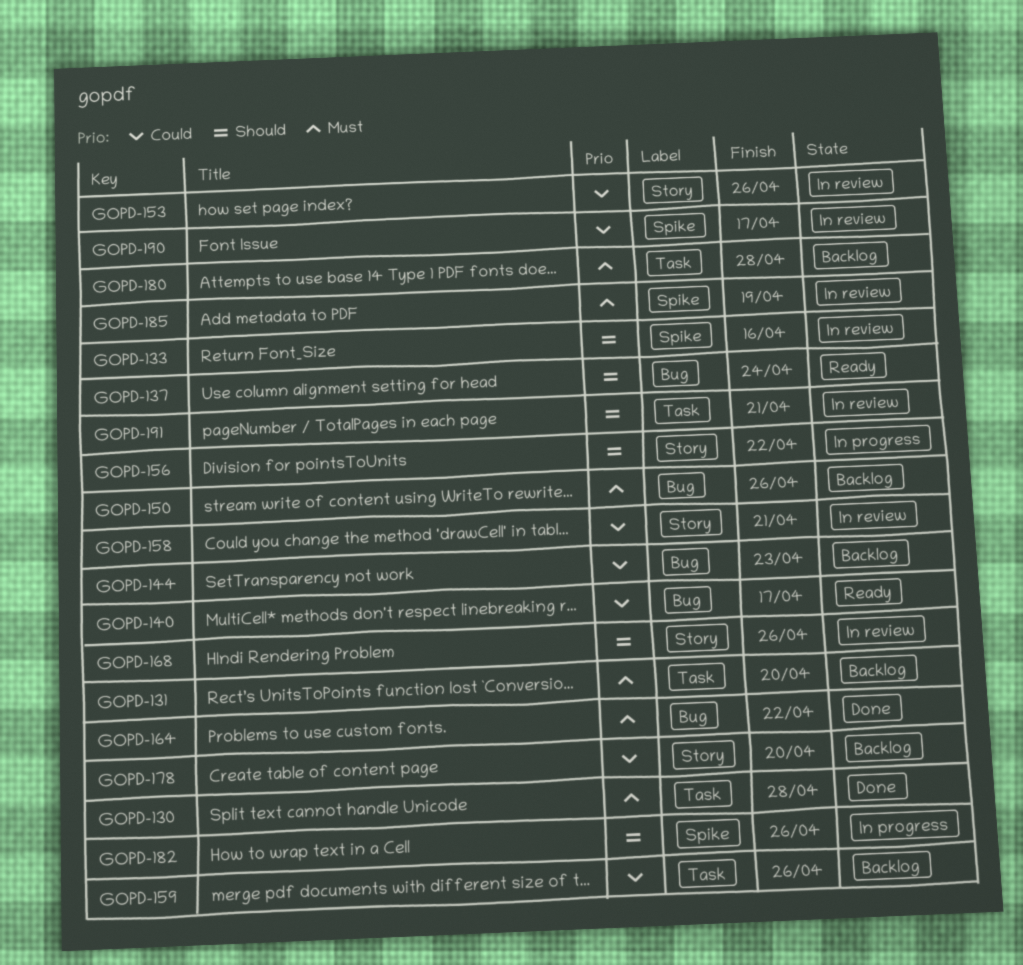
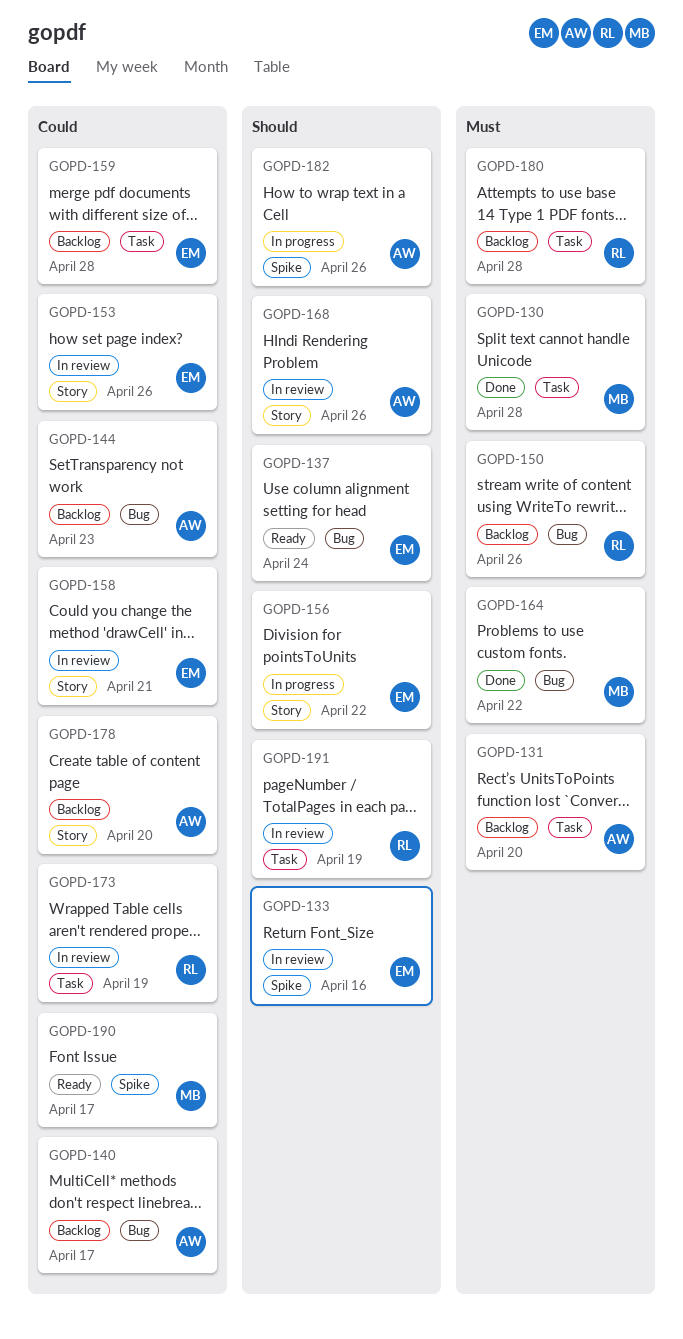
GOPD-140, status: Ready -> Backlog
GOPD-159, due: Apr 26 -> Apr 28
GOPD-173: none -> present
GOPD-185: present -> none
GOPD-190, status: In review -> Ready
GOPD-191, due: Apr 21 -> Apr 19

